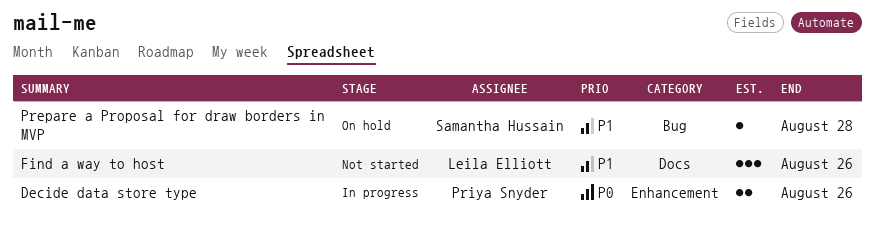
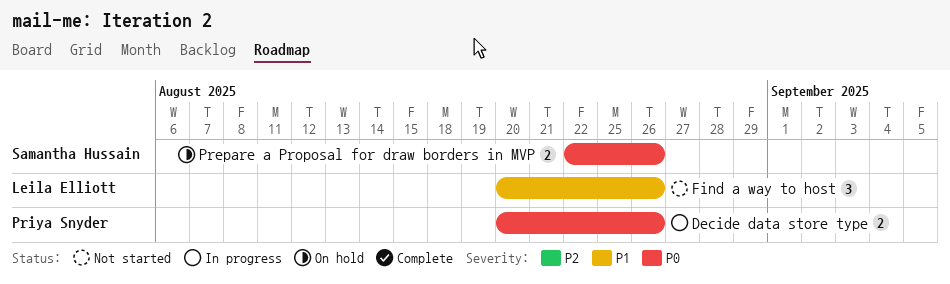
Prepare a Proposal for draw borders in MVP, priority: P1 -> P0
Prepare a Proposal for draw borders in MVP, estimate: 1 -> 2
Prepare a Proposal for draw borders in MVP, due: Aug 28 -> Aug 26

